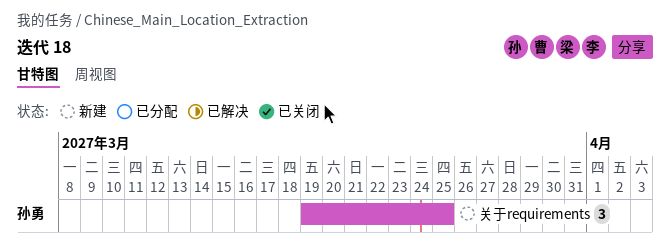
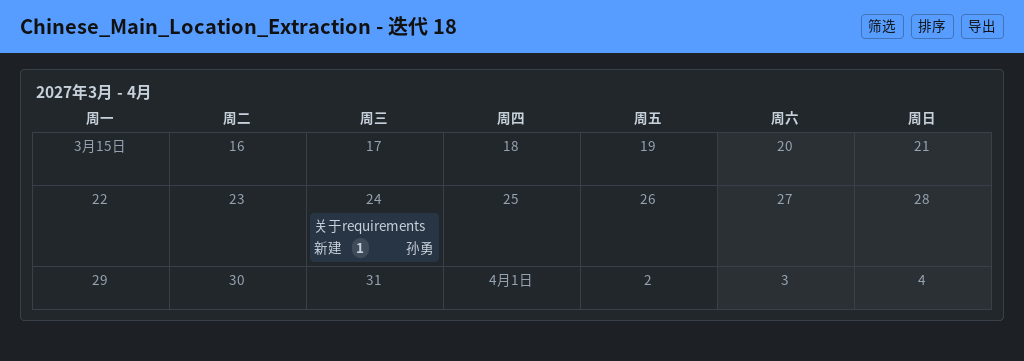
关于requirements, estimate: 3 -> 1
关于requirements, due: Mar 25 -> Mar 24

